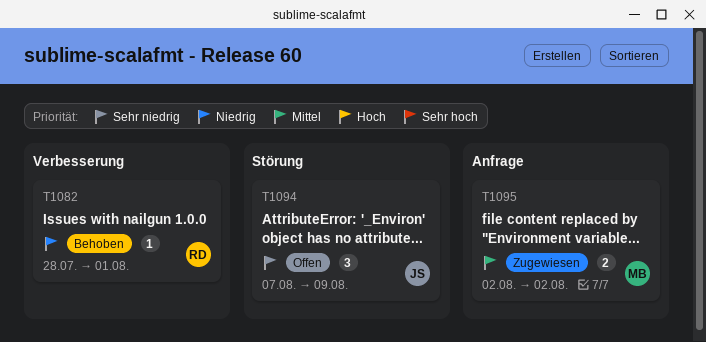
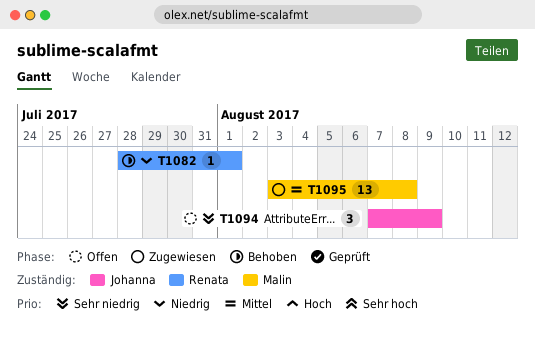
T1095, estimate: 2 -> 13
T1095, start: Aug 2 -> Aug 3
T1095, due: Aug 2 -> Aug 8

